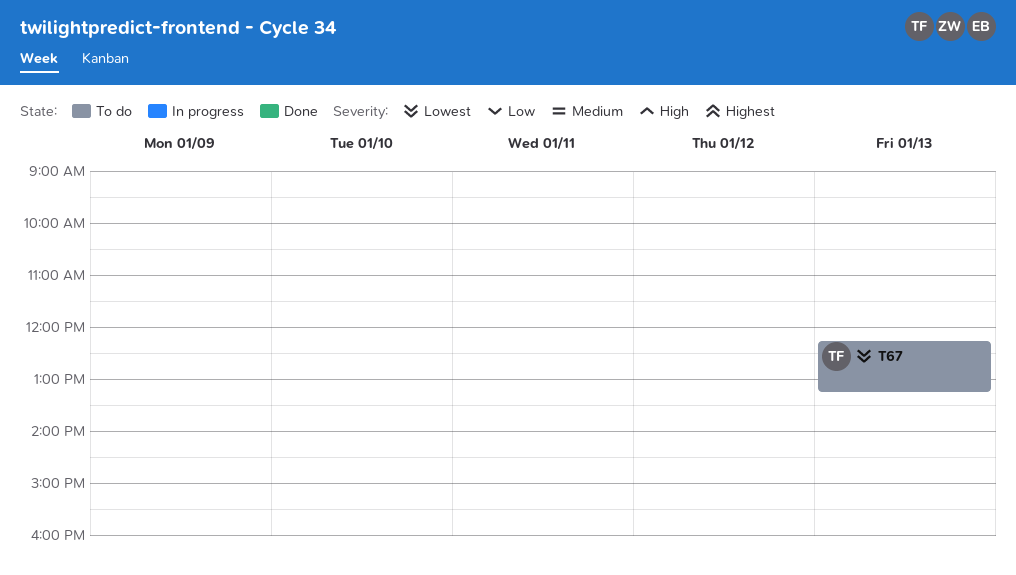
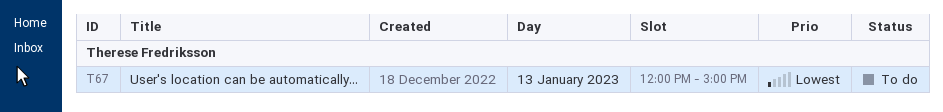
T67, begins: 12:15 -> 12:00
T67, ends: 13:15 -> 15:00

